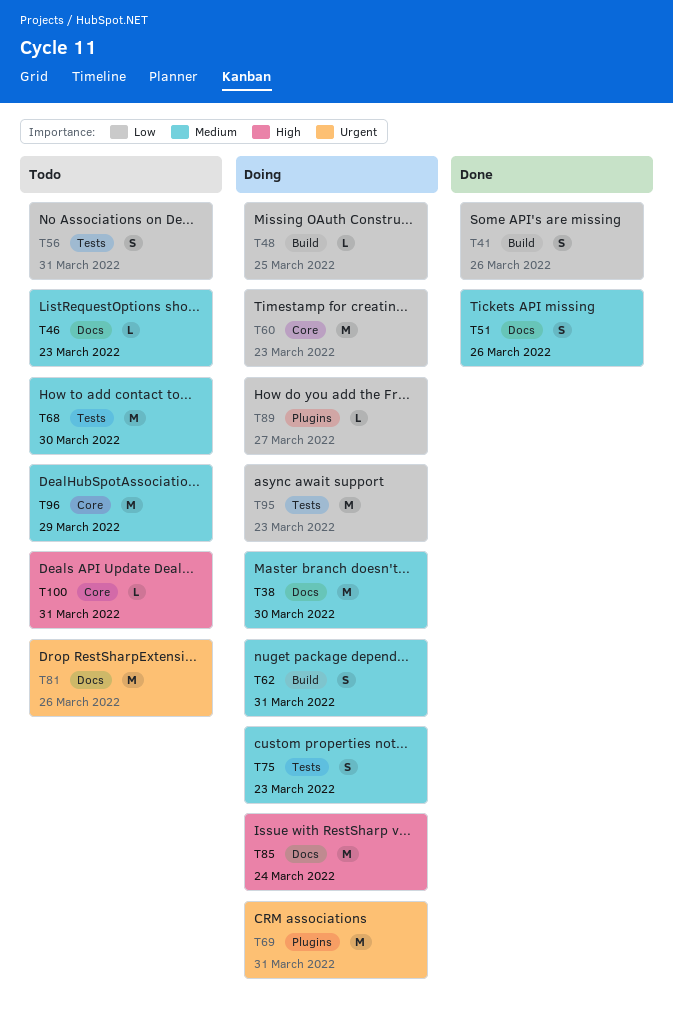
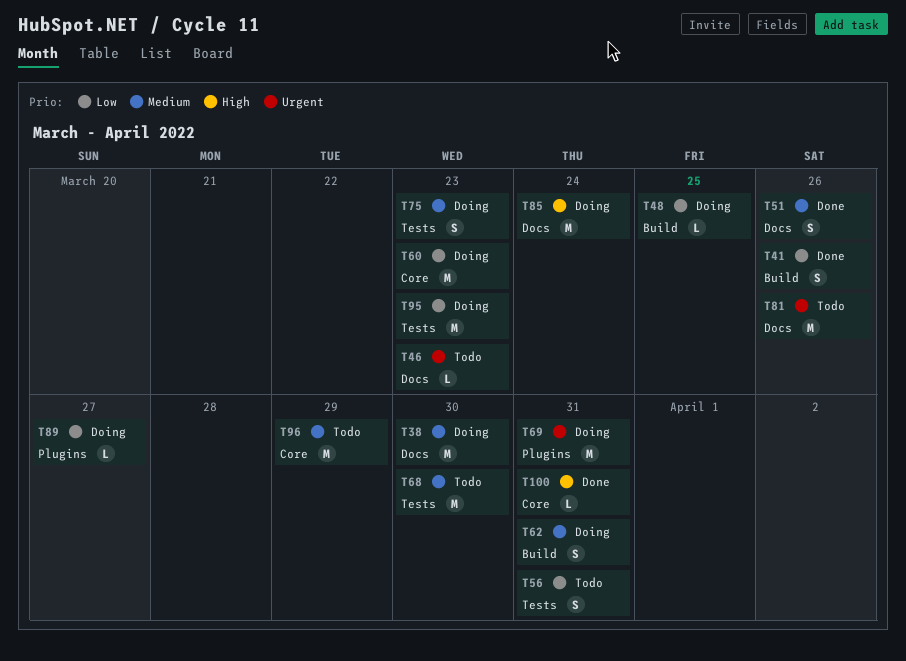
T46, priority: Medium -> Urgent
T100, status: Todo -> Done

